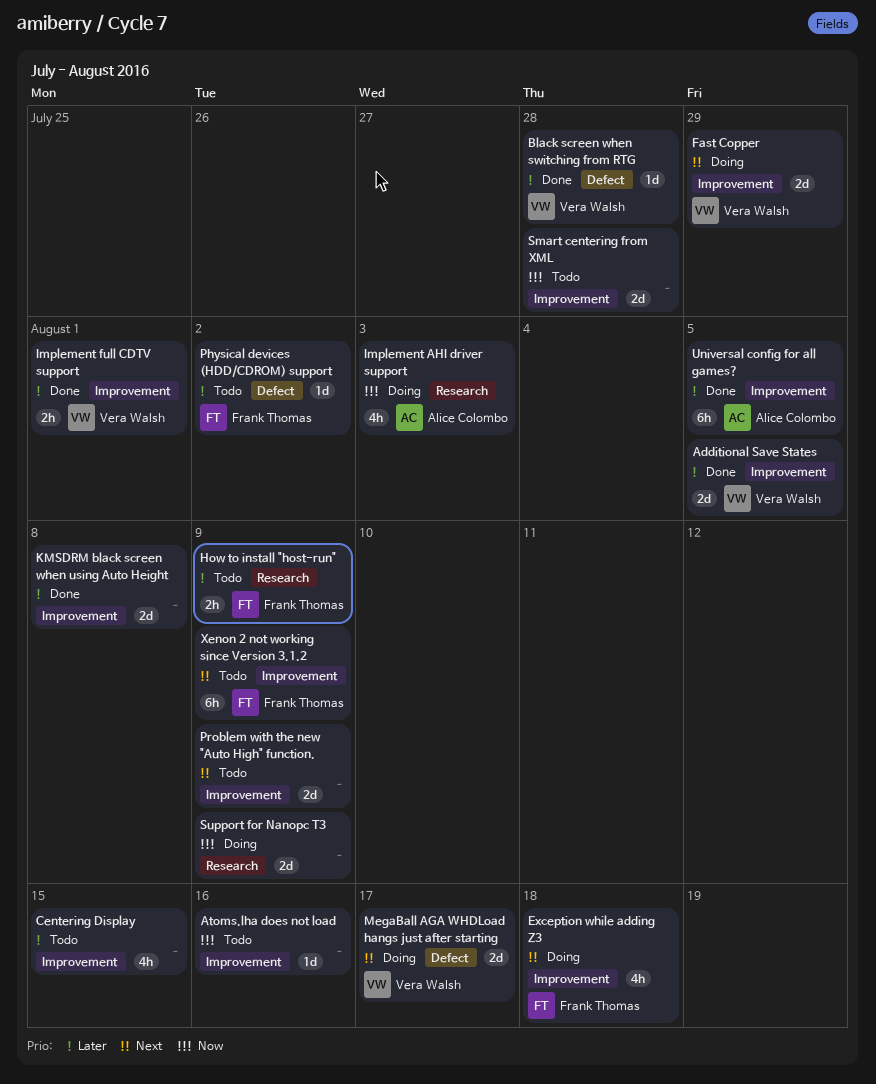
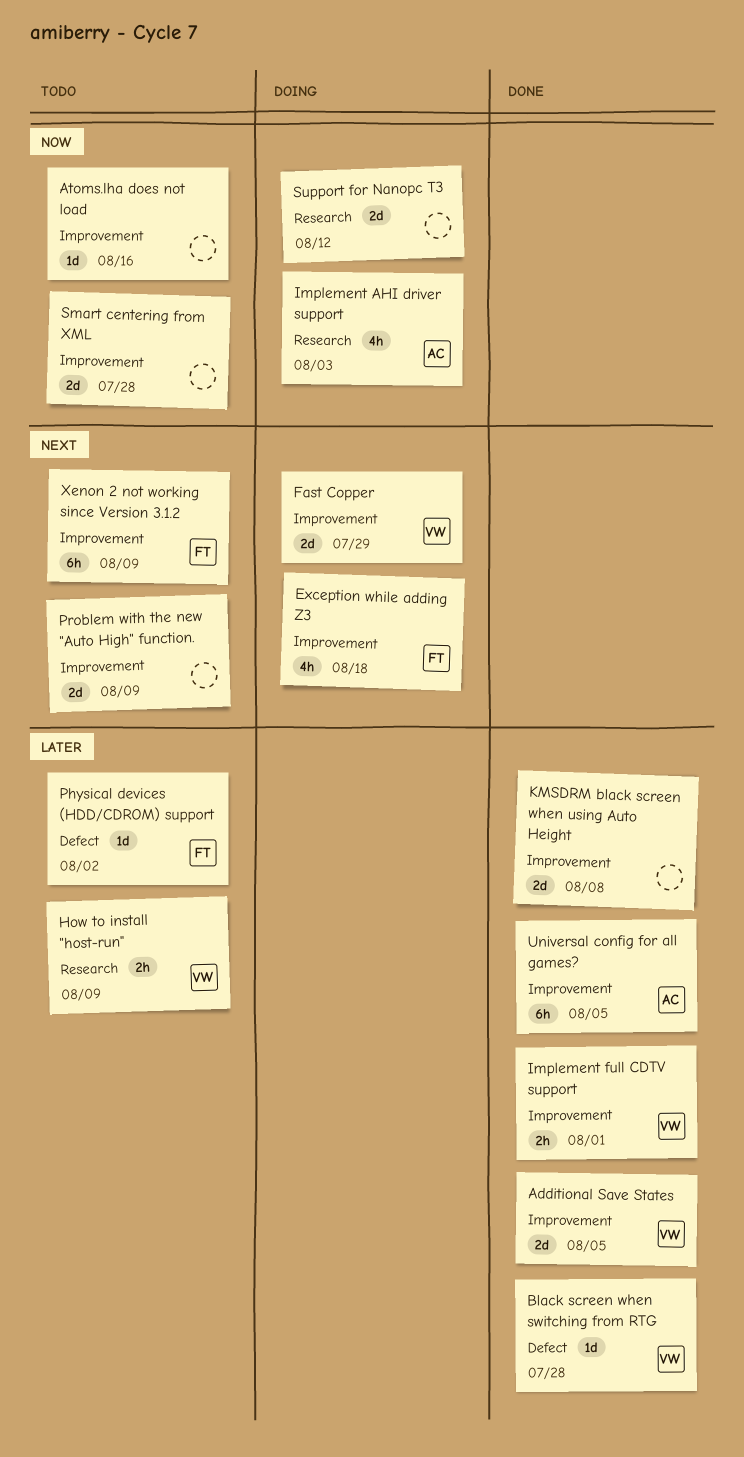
Centering Display: present -> none
How to install "host-run", owner: Frank Thomas -> Vera Walsh
MegaBall AGA WHDLoad hangs just after starting: present -> none
Support for Nanopc T3, due: Aug 9 -> Aug 12

